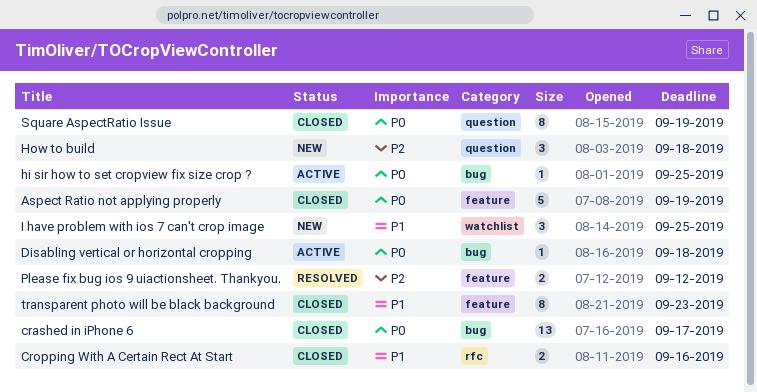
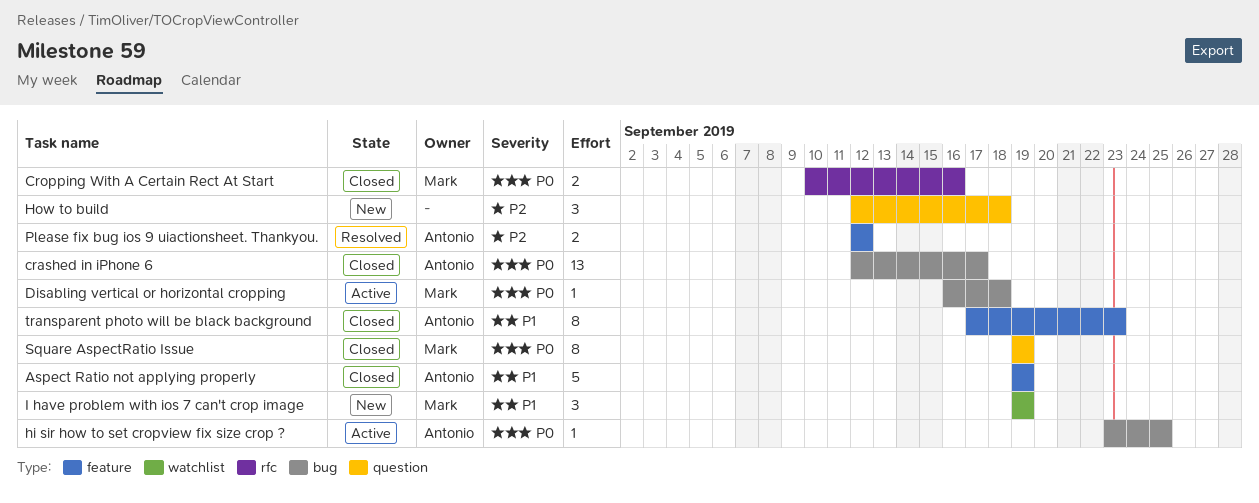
Aspect Ratio not applying properly, priority: P0 -> P1
Cropping With A Certain Rect At Start, priority: P1 -> P0
I have problem with ios 7 can't crop image, due: Sep 25 -> Sep 19

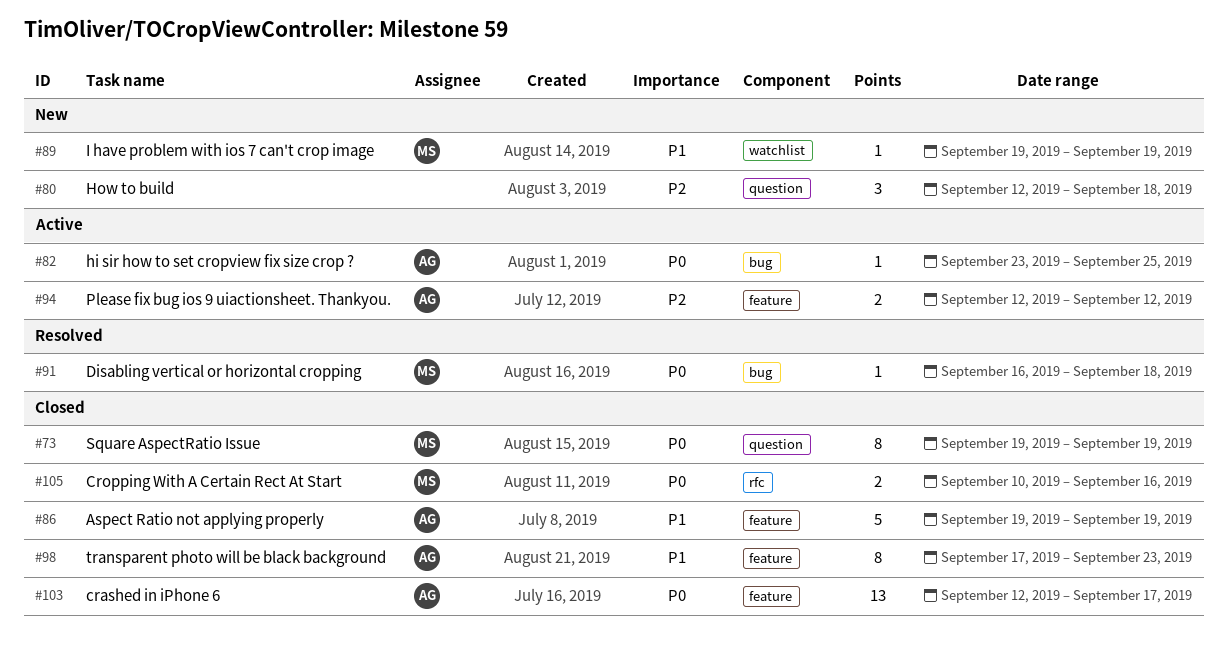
crashed in iPhone 6, label: bug -> feature
Disabling vertical or horizontal cropping, status: Active -> Resolved
I have problem with ios 7 can't crop image, estimate: 3 -> 1
Please fix bug ios 9 uiactionsheet. Thankyou., status: Resolved -> Active

